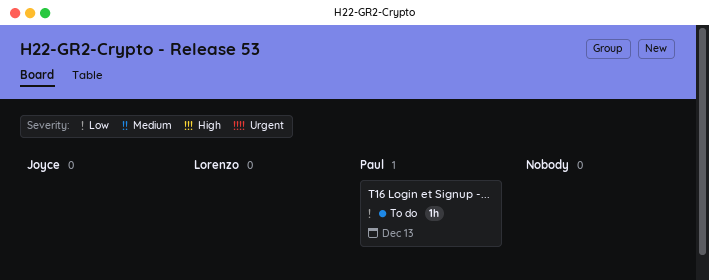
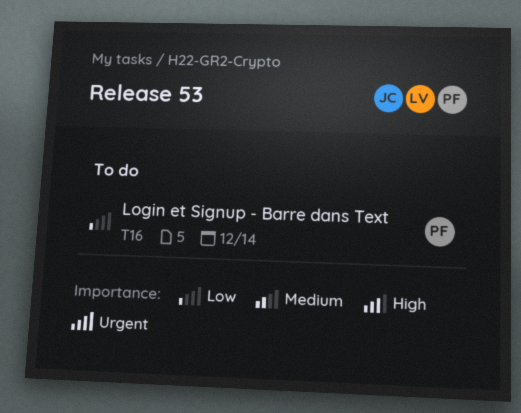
T16, due: Dec 13 -> Dec 14

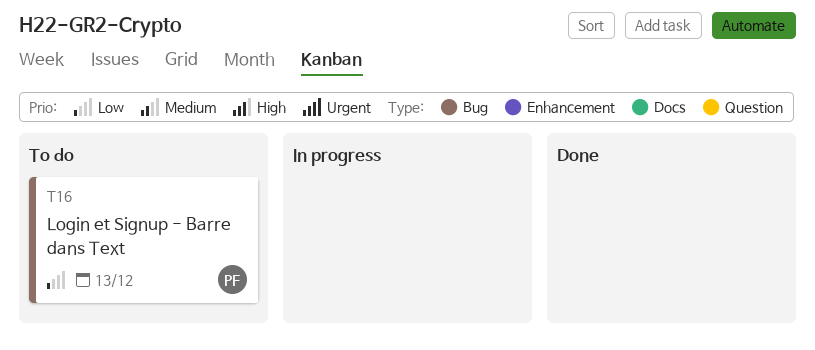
T16, due: Dec 14 -> Dec 13

